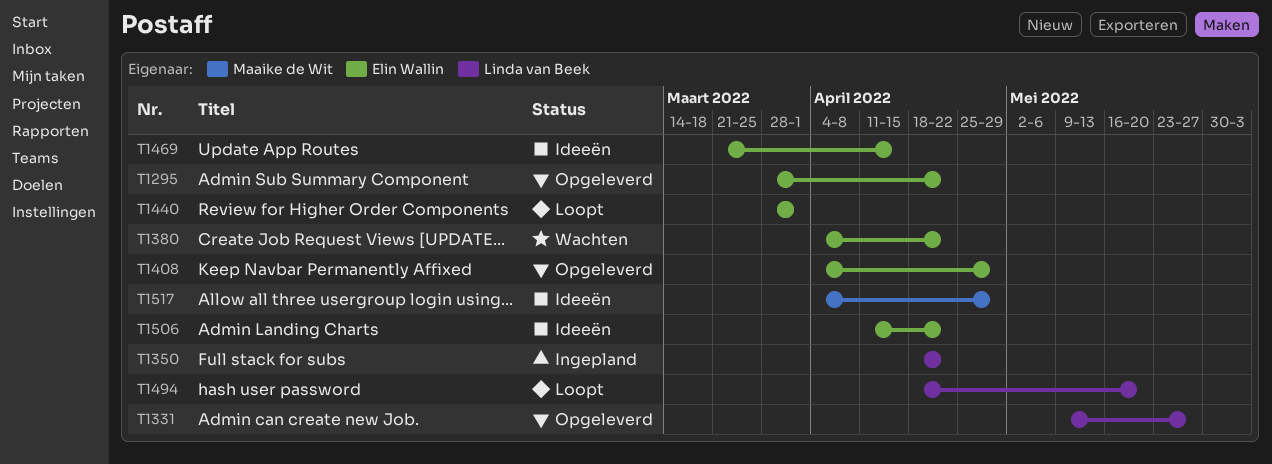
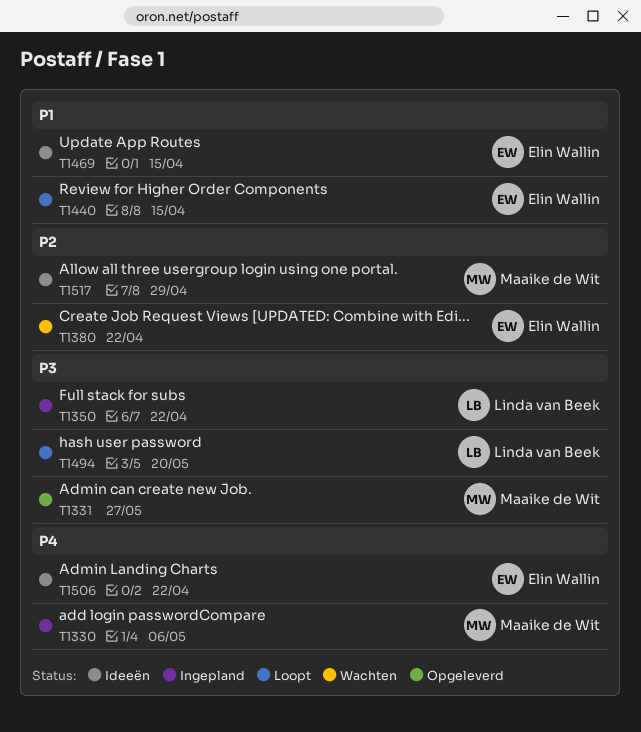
T1295: present -> none
T1330: none -> present
T1331, owner: Linda van Beek -> Maaike de Wit
T1408: present -> none
T1440, due: Apr 1 -> Apr 15

